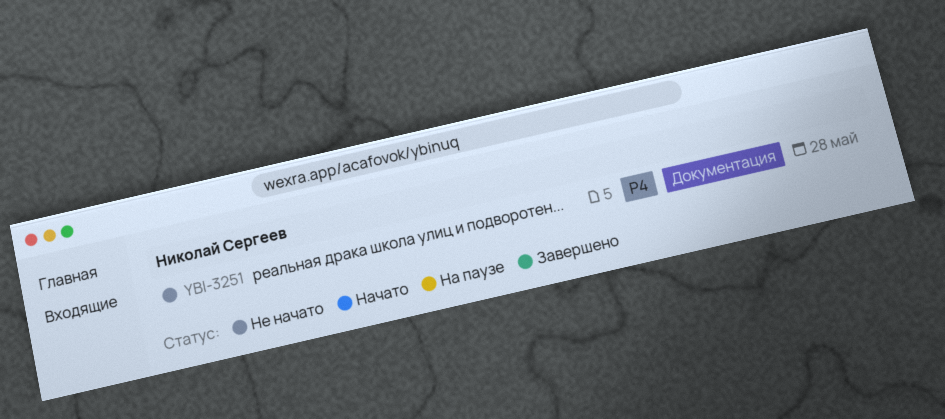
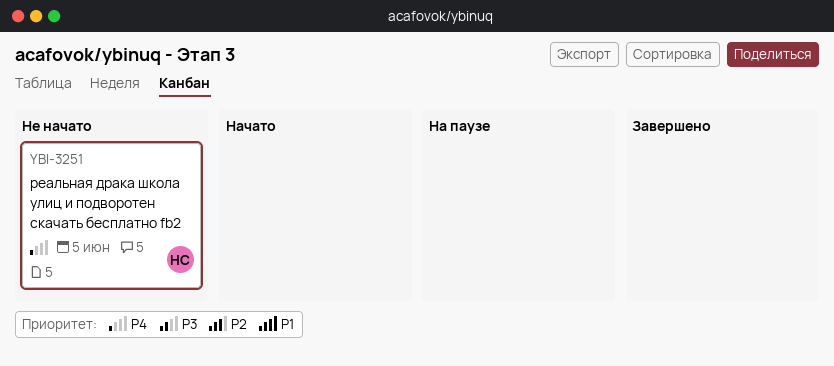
YBI-3251, due: May 28 -> Jun 5

